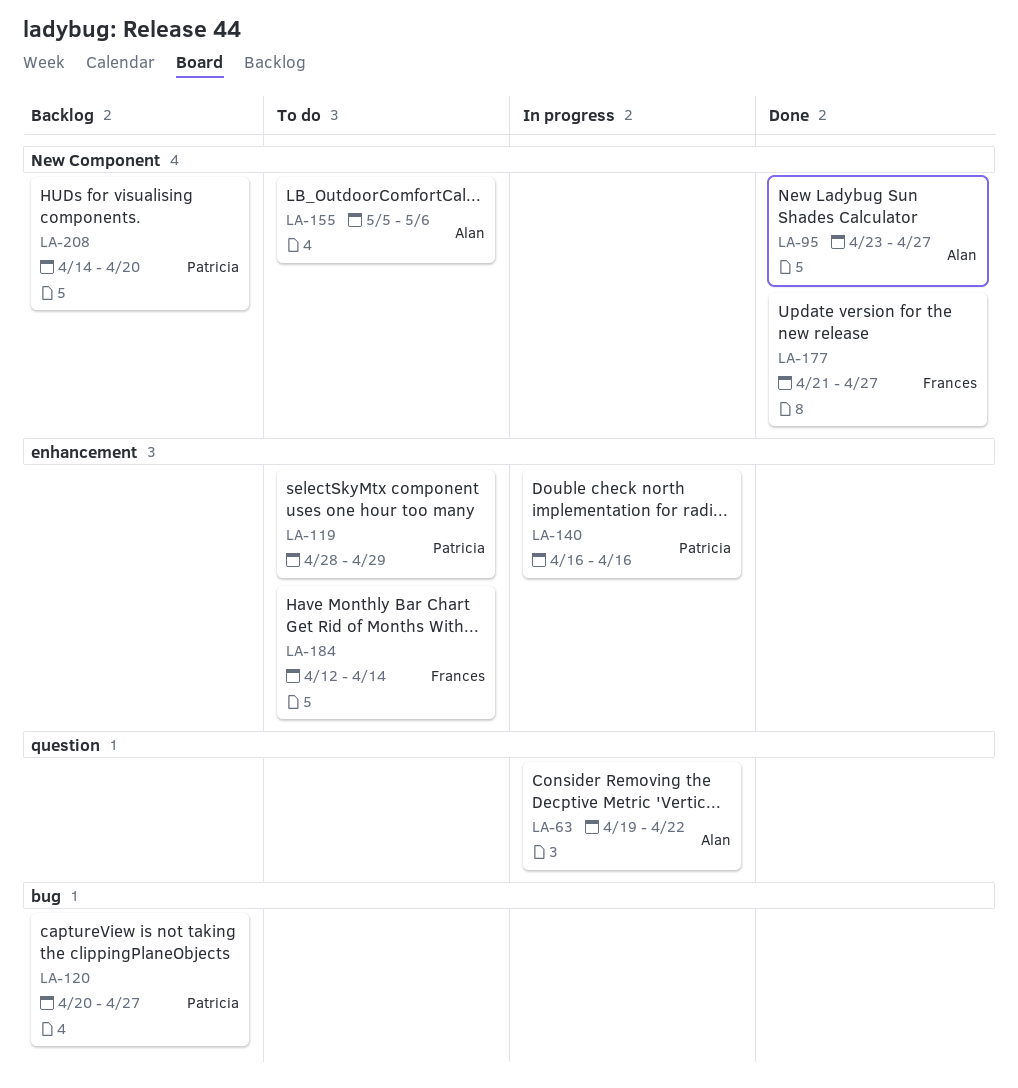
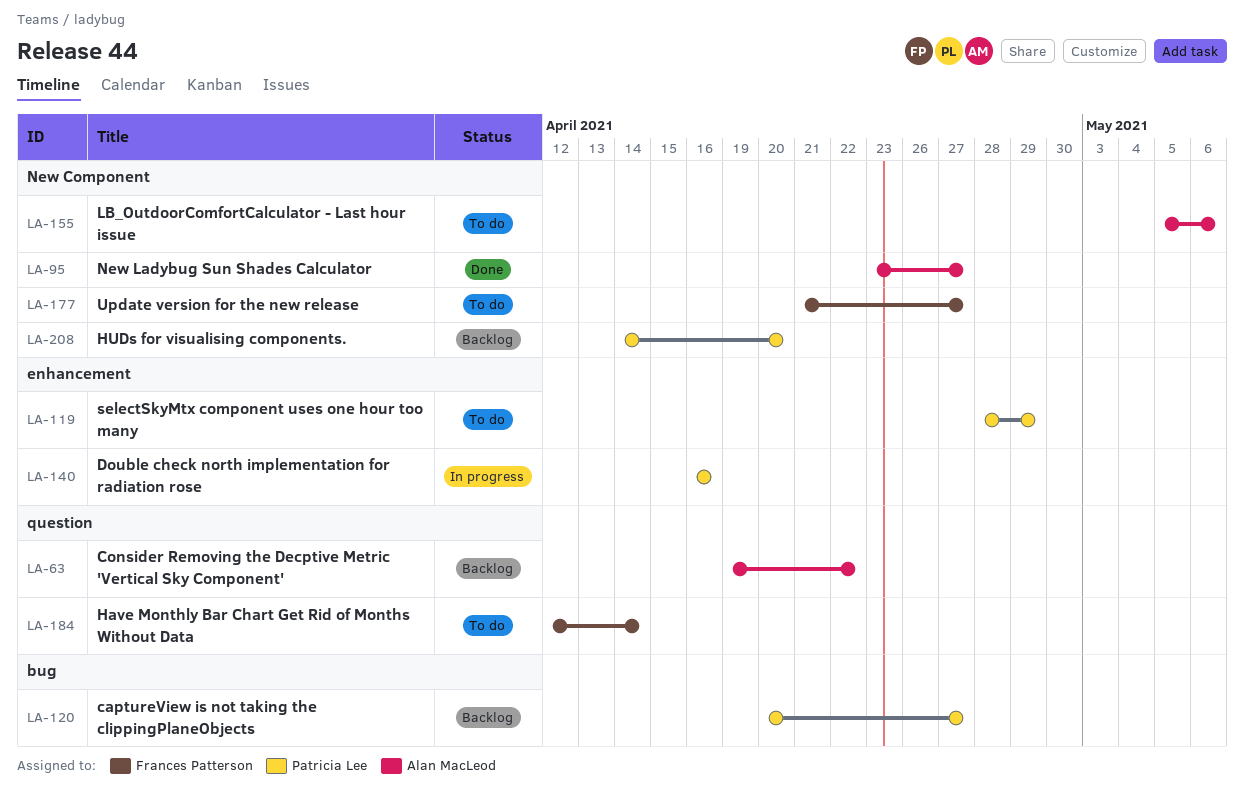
LA-63, status: In progress -> Backlog
LA-177, status: Done -> To do
LA-184, label: enhancement -> question

